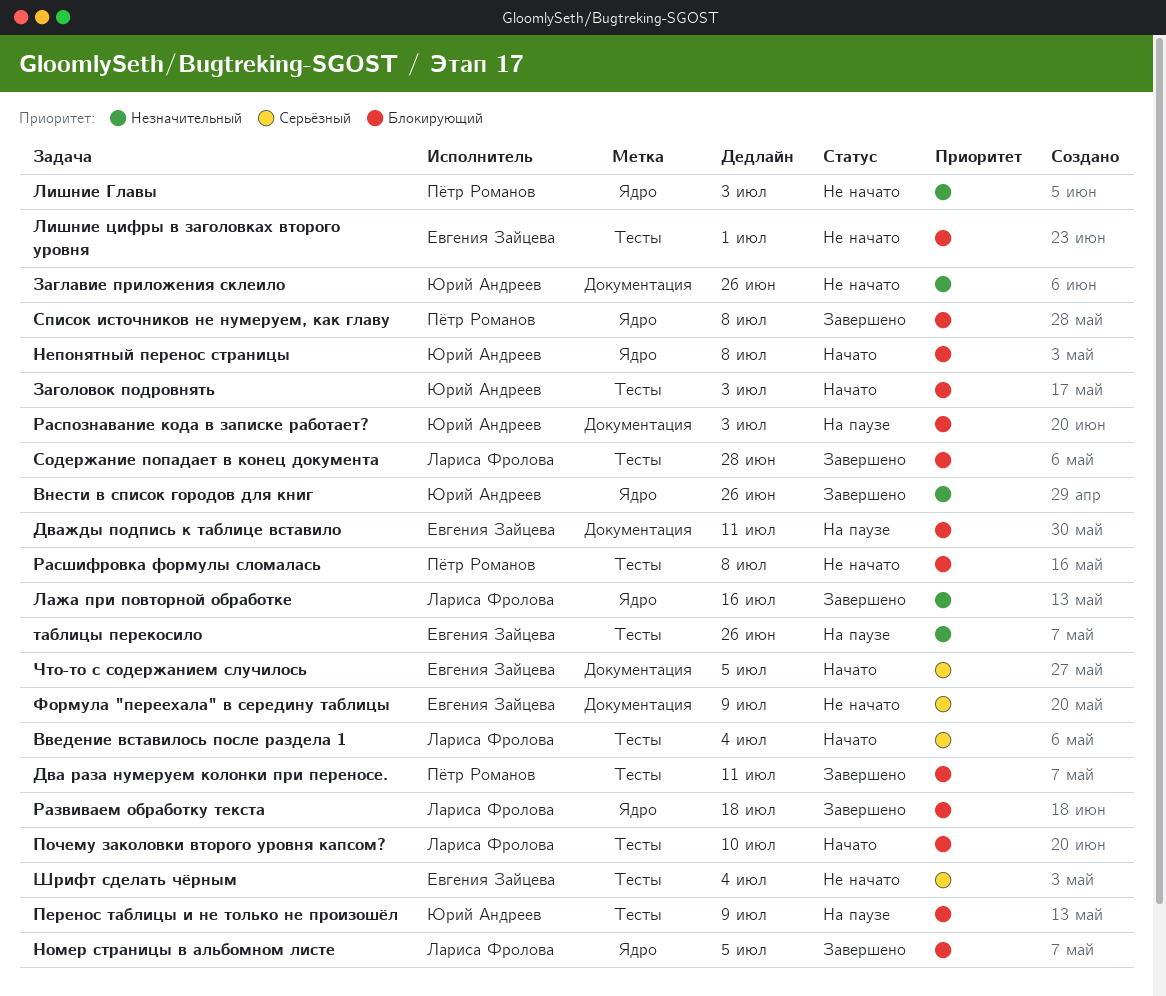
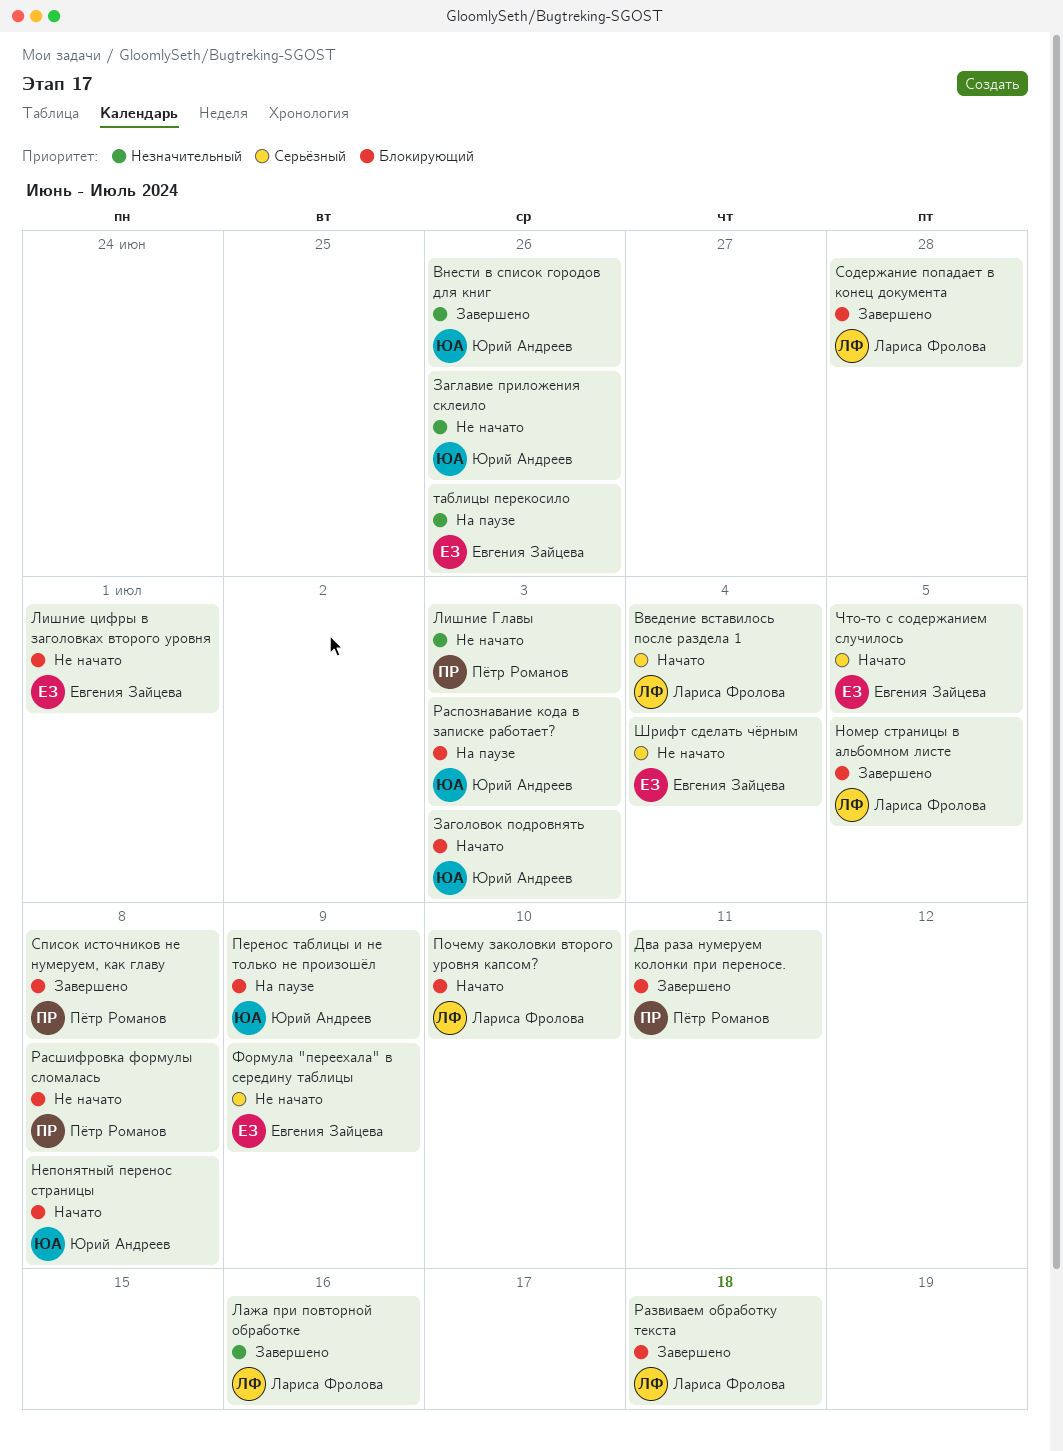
Дважды подпись к таблице вставило: present -> none

